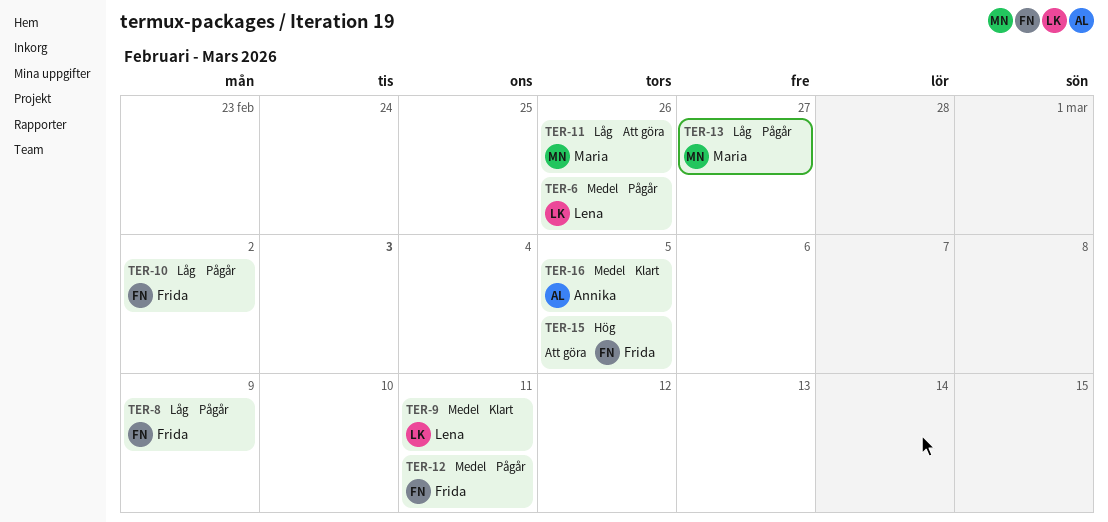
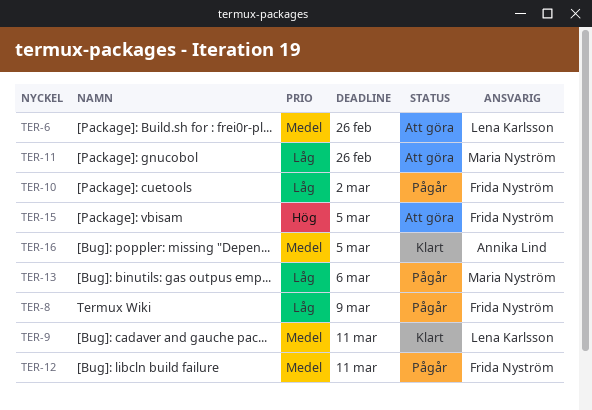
TER-6, status: Pågår -> Att göra
TER-13, due: Feb 27 -> Mar 6

